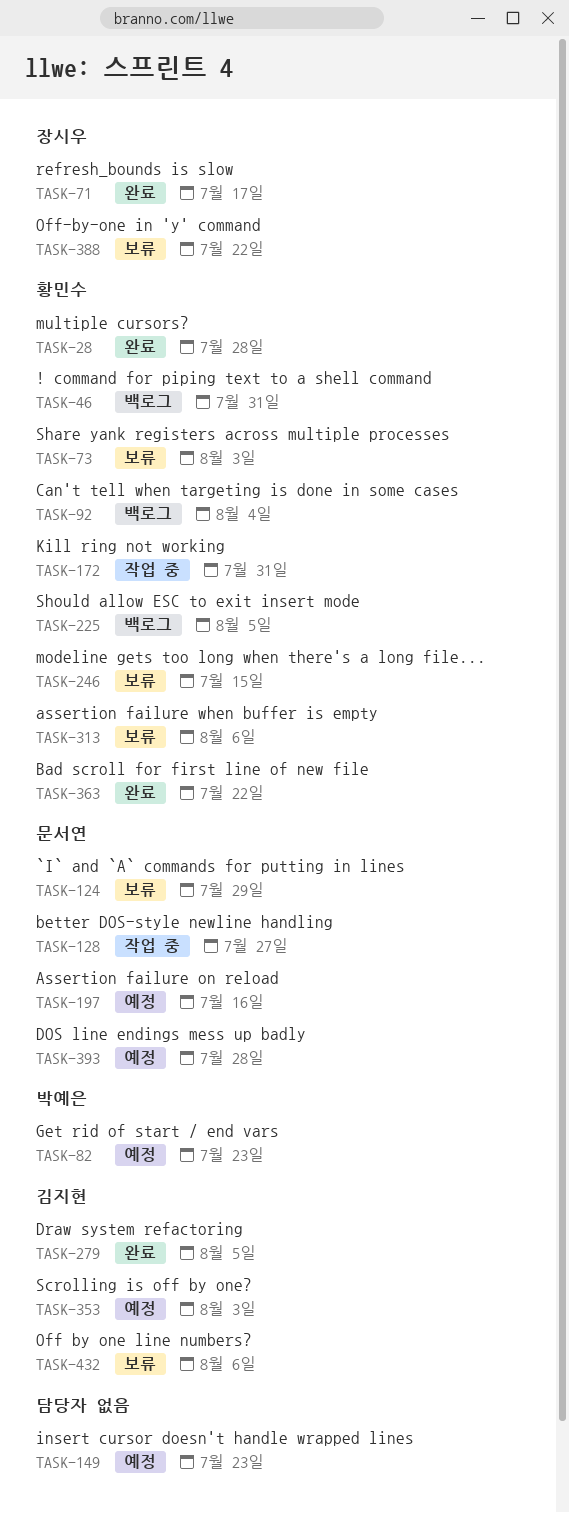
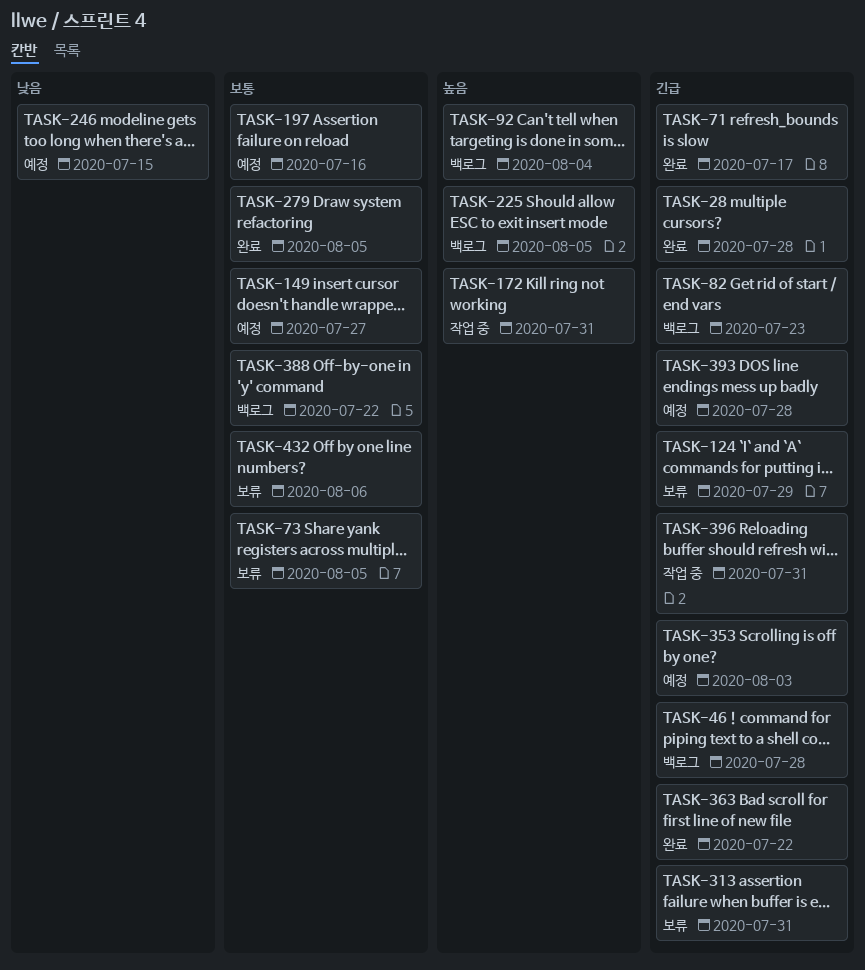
TASK-46, due: Jul 31 -> Jul 28
TASK-73, due: Aug 3 -> Aug 5
TASK-82, status: 예정 -> 백로그
TASK-128: present -> none
TASK-149, due: Jul 23 -> Jul 27
TASK-246, status: 보류 -> 예정
TASK-313, due: Aug 6 -> Jul 31
TASK-388, status: 보류 -> 백로그
TASK-396: none -> present

